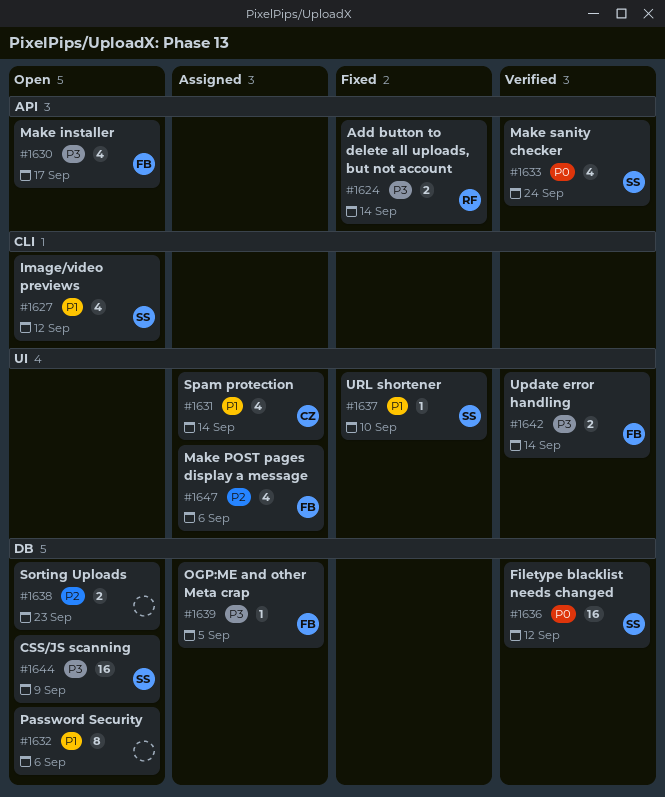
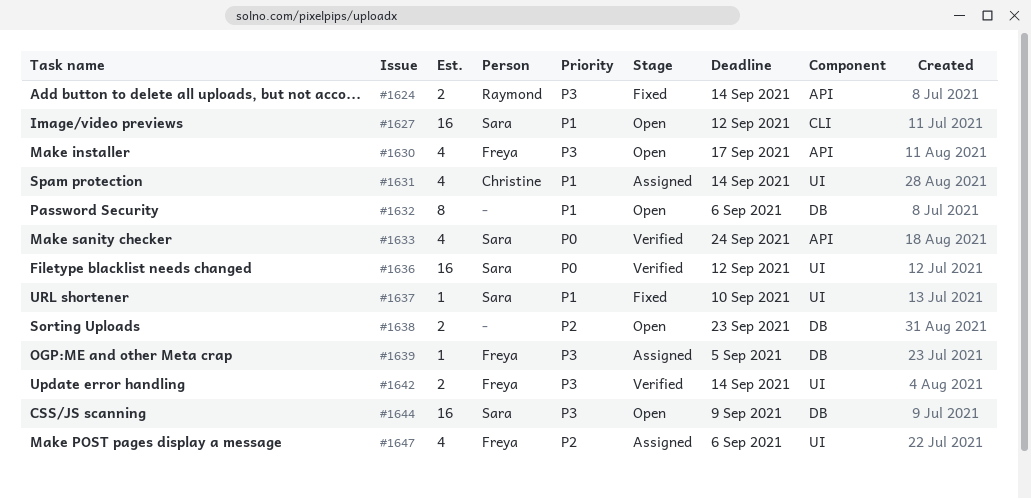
#1627, estimate: 4 -> 16
#1636, label: DB -> UI

